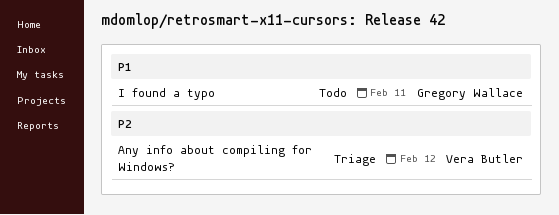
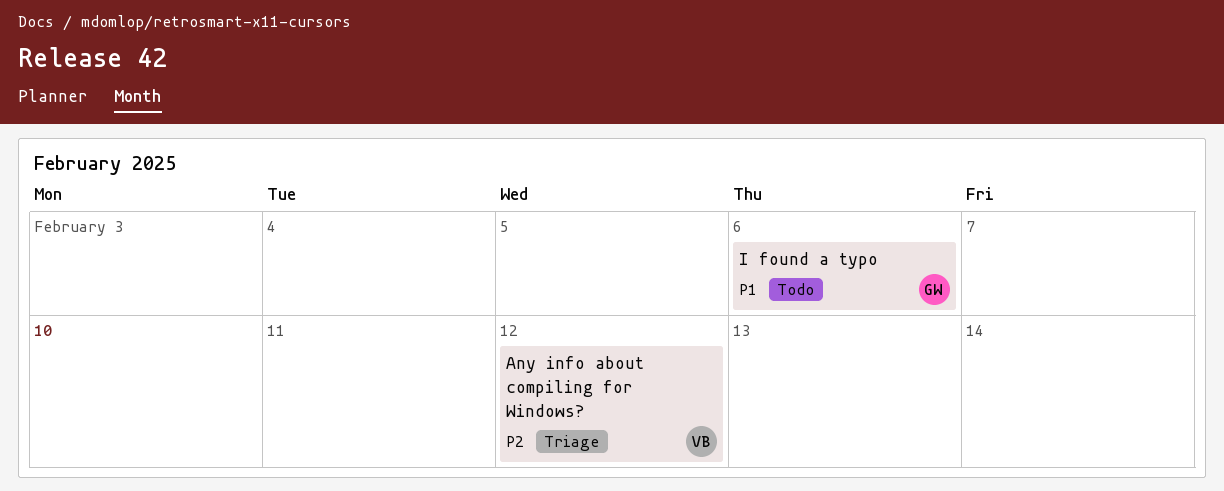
I found a typo, due: Feb 11 -> Feb 6

